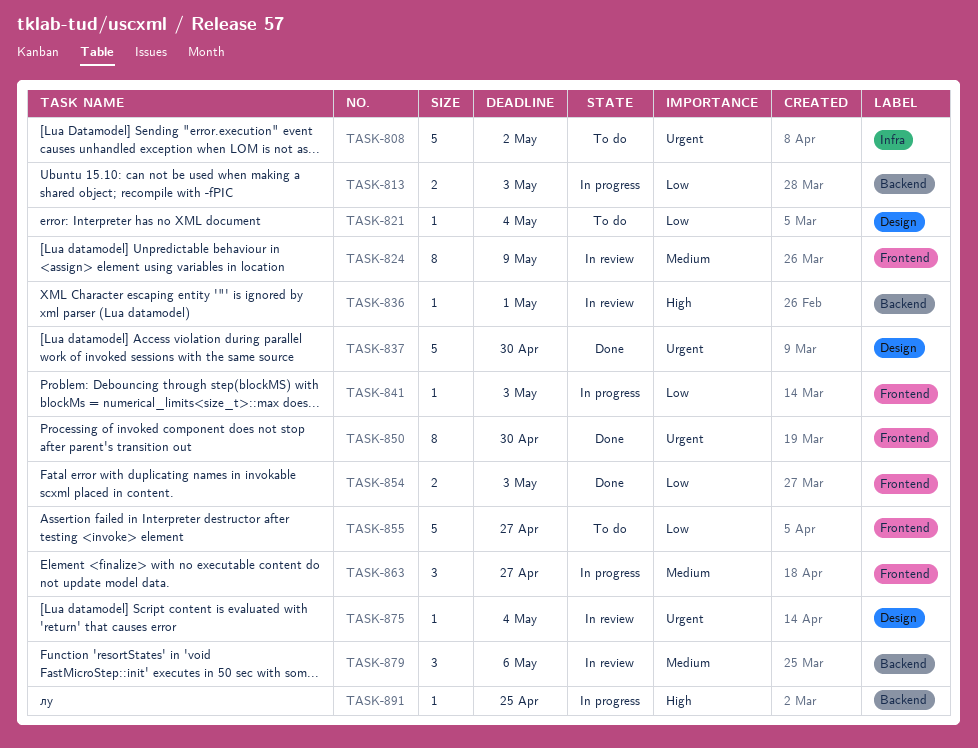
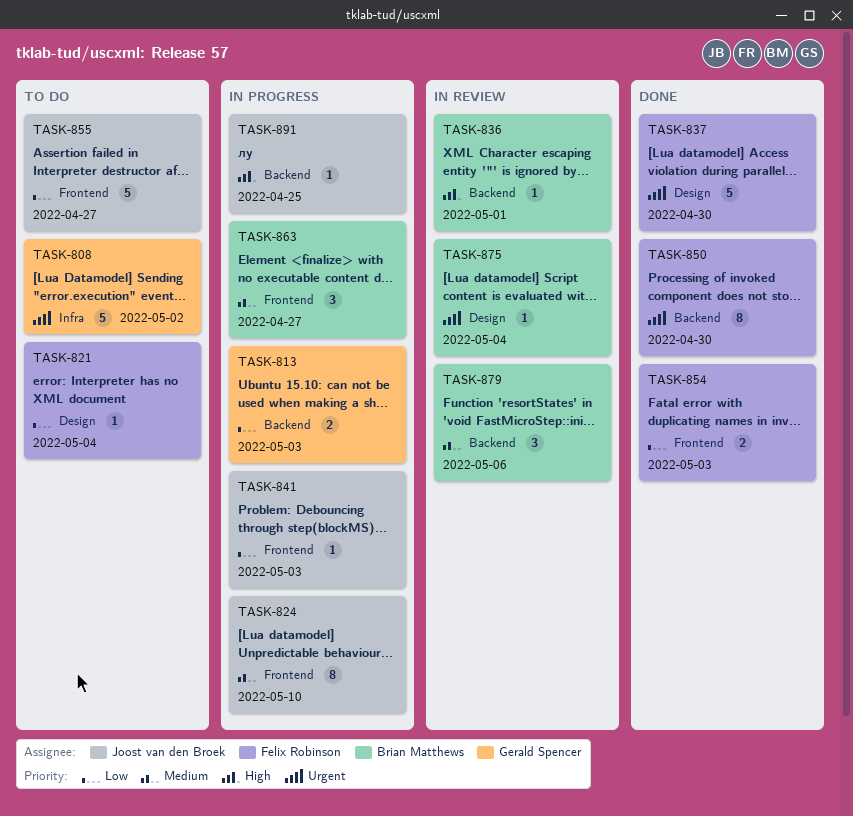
TASK-824, status: In review -> In progress
TASK-824, due: May 9 -> May 10
TASK-850, label: Frontend -> Backend

